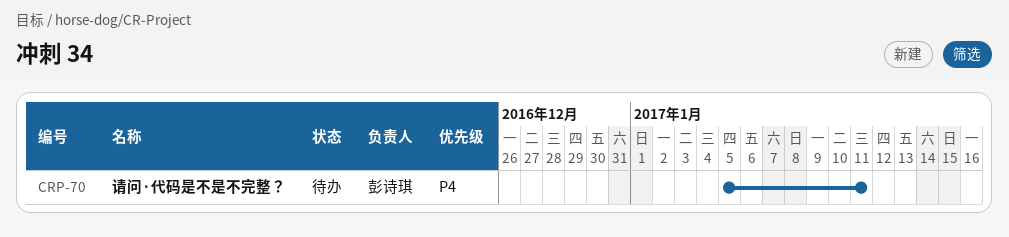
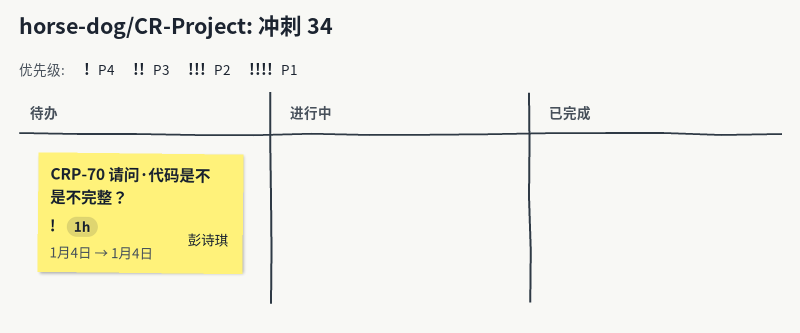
CRP-70, start: Jan 5 -> Jan 4
CRP-70, due: Jan 11 -> Jan 4

